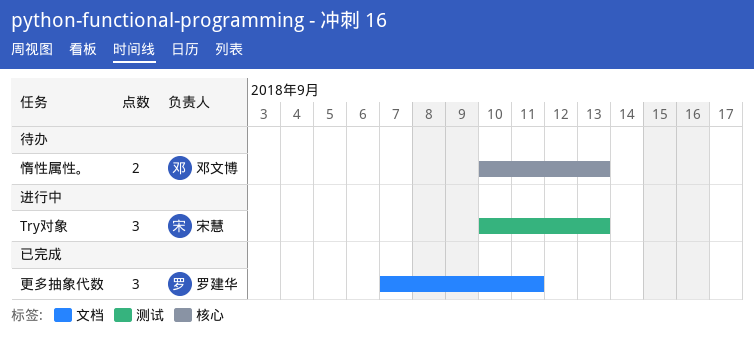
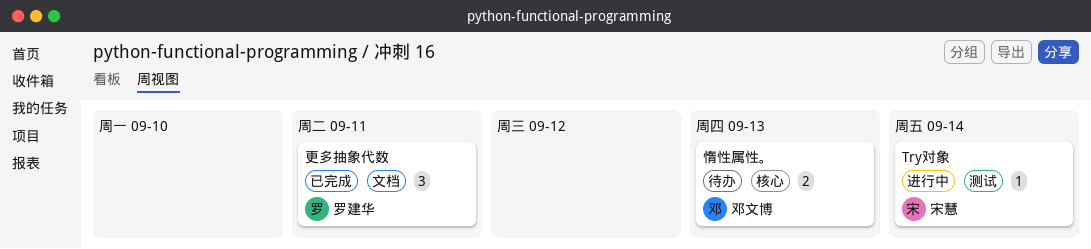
Try对象, estimate: 3 -> 1
Try对象, due: Sep 13 -> Sep 14

